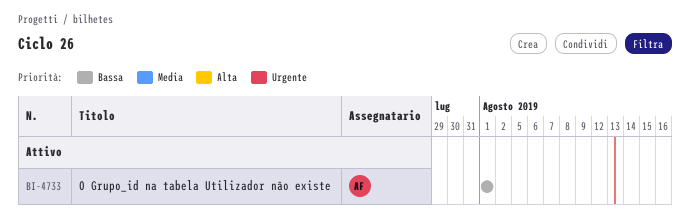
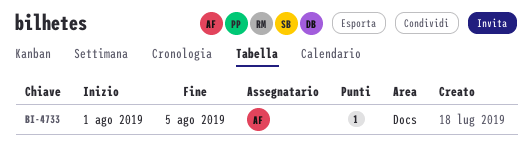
BI-4733, due: Aug 1 -> Aug 5

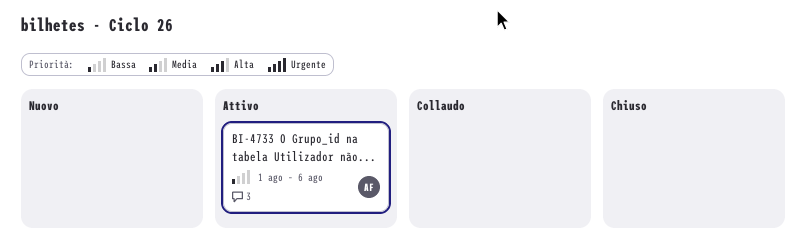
BI-4733, due: Aug 5 -> Aug 6

